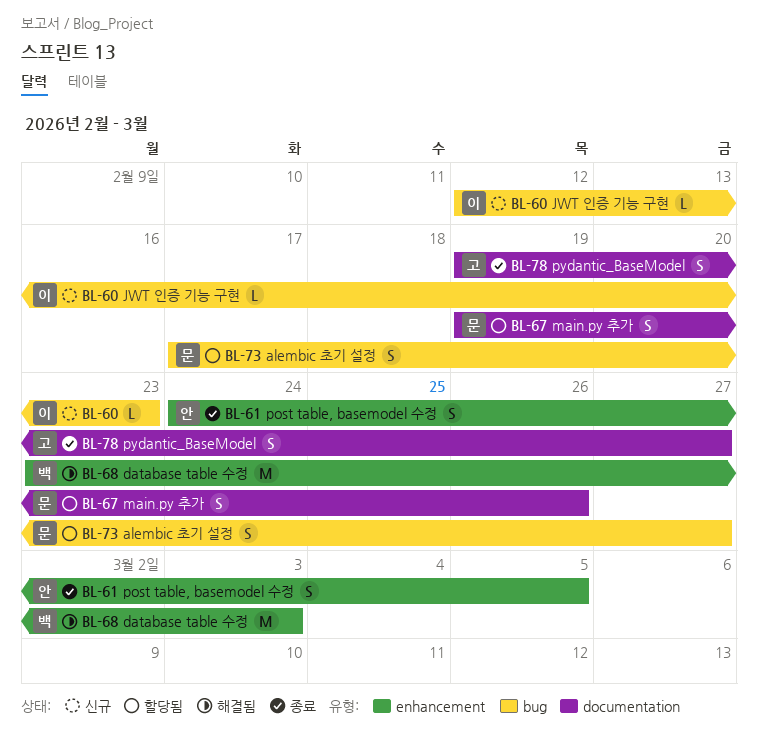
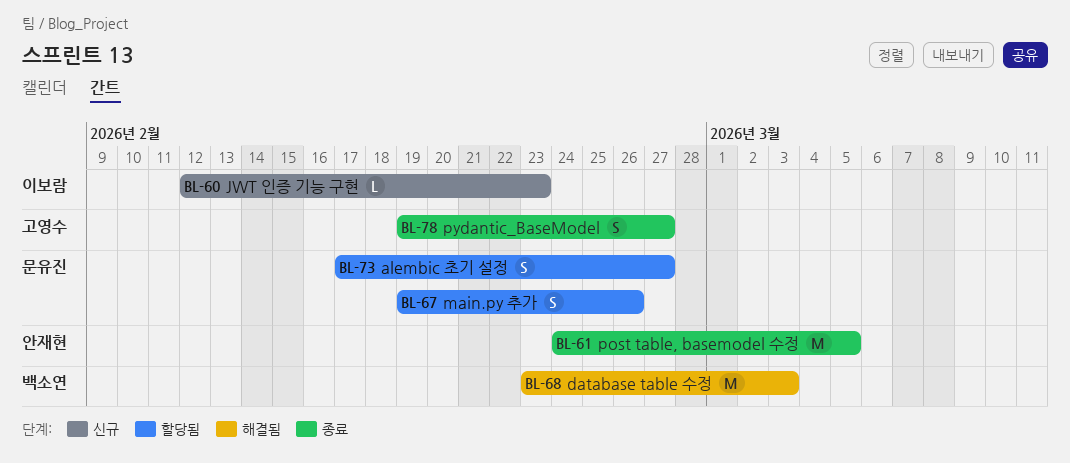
BL-61, estimate: S -> M

